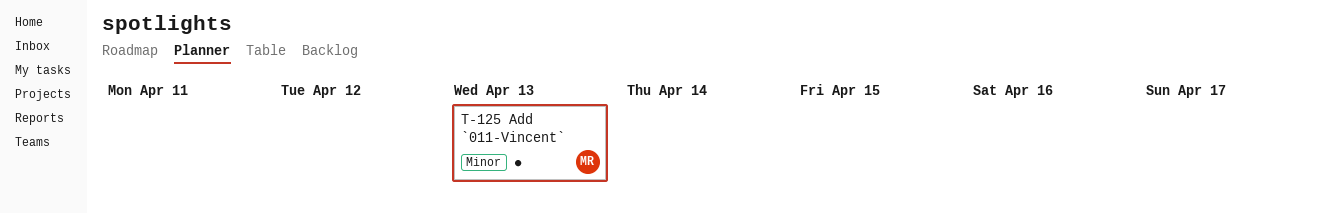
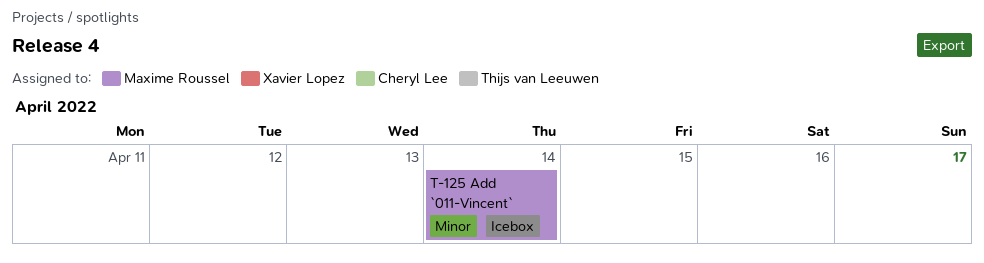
T-125, due: Apr 13 -> Apr 14

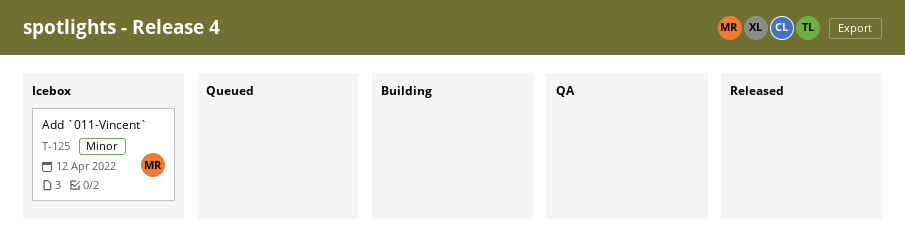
T-125, due: Apr 14 -> Apr 12

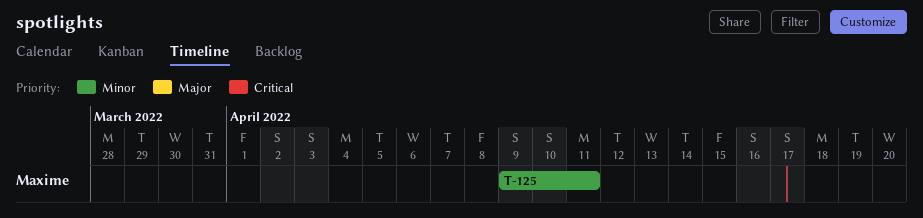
T-125, due: Apr 12 -> Apr 11

